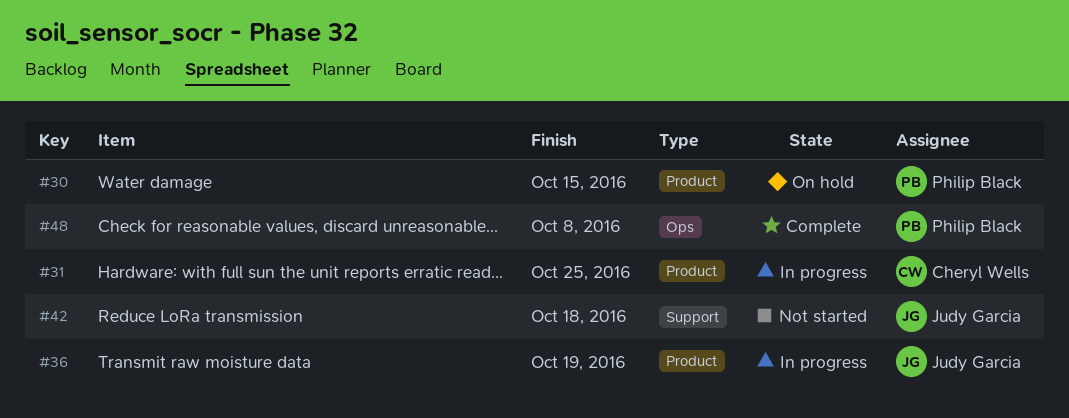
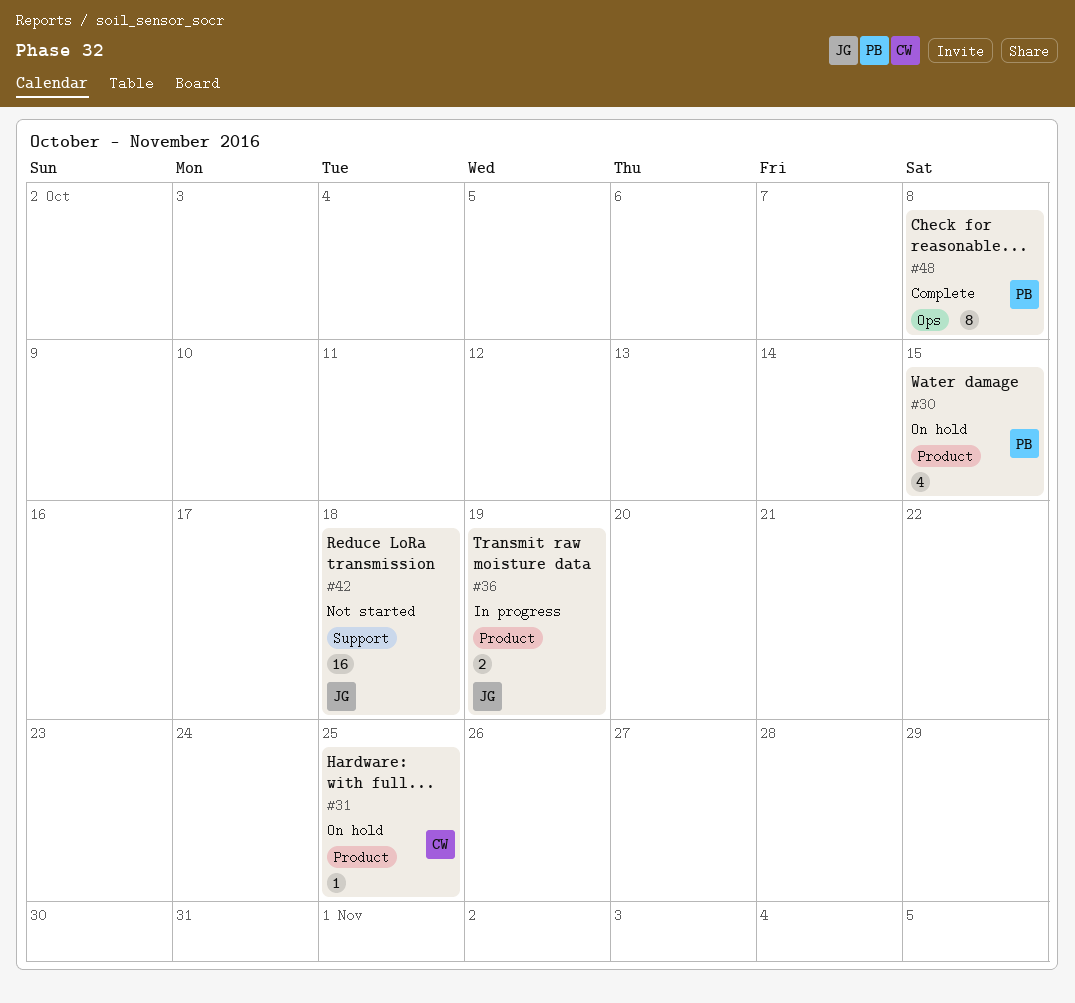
#31, status: In progress -> On hold

